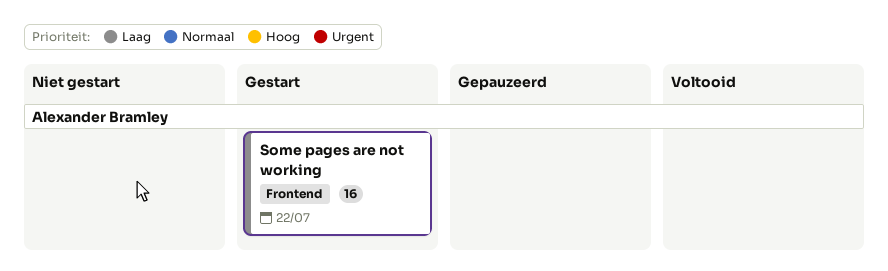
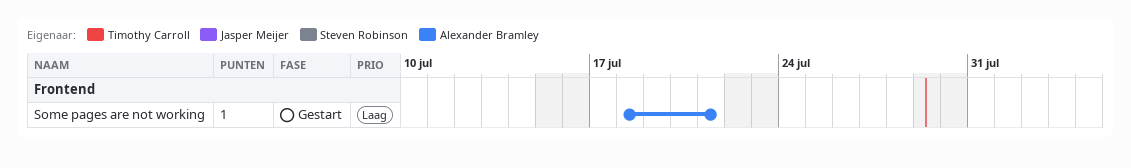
Some pages are not working, estimate: 16 -> 1
Some pages are not working, due: Jul 22 -> Jul 21

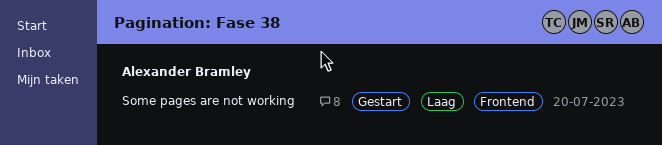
Some pages are not working, due: Jul 21 -> Jul 20

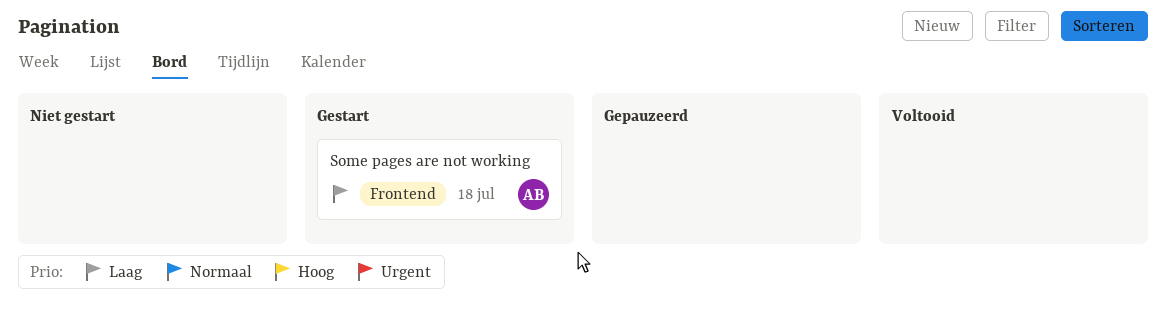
Some pages are not working, due: Jul 20 -> Jul 18

